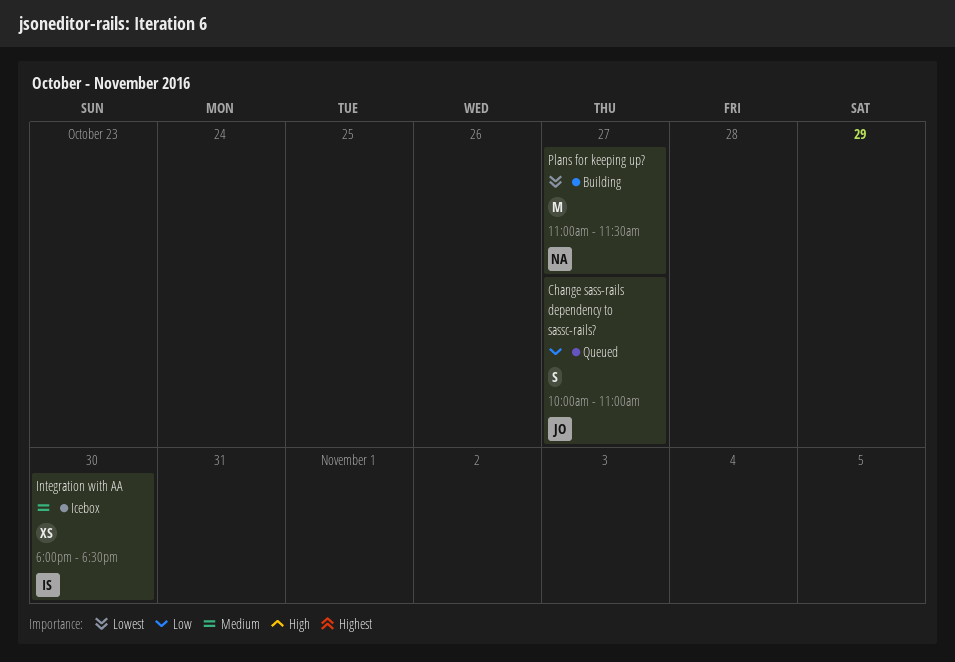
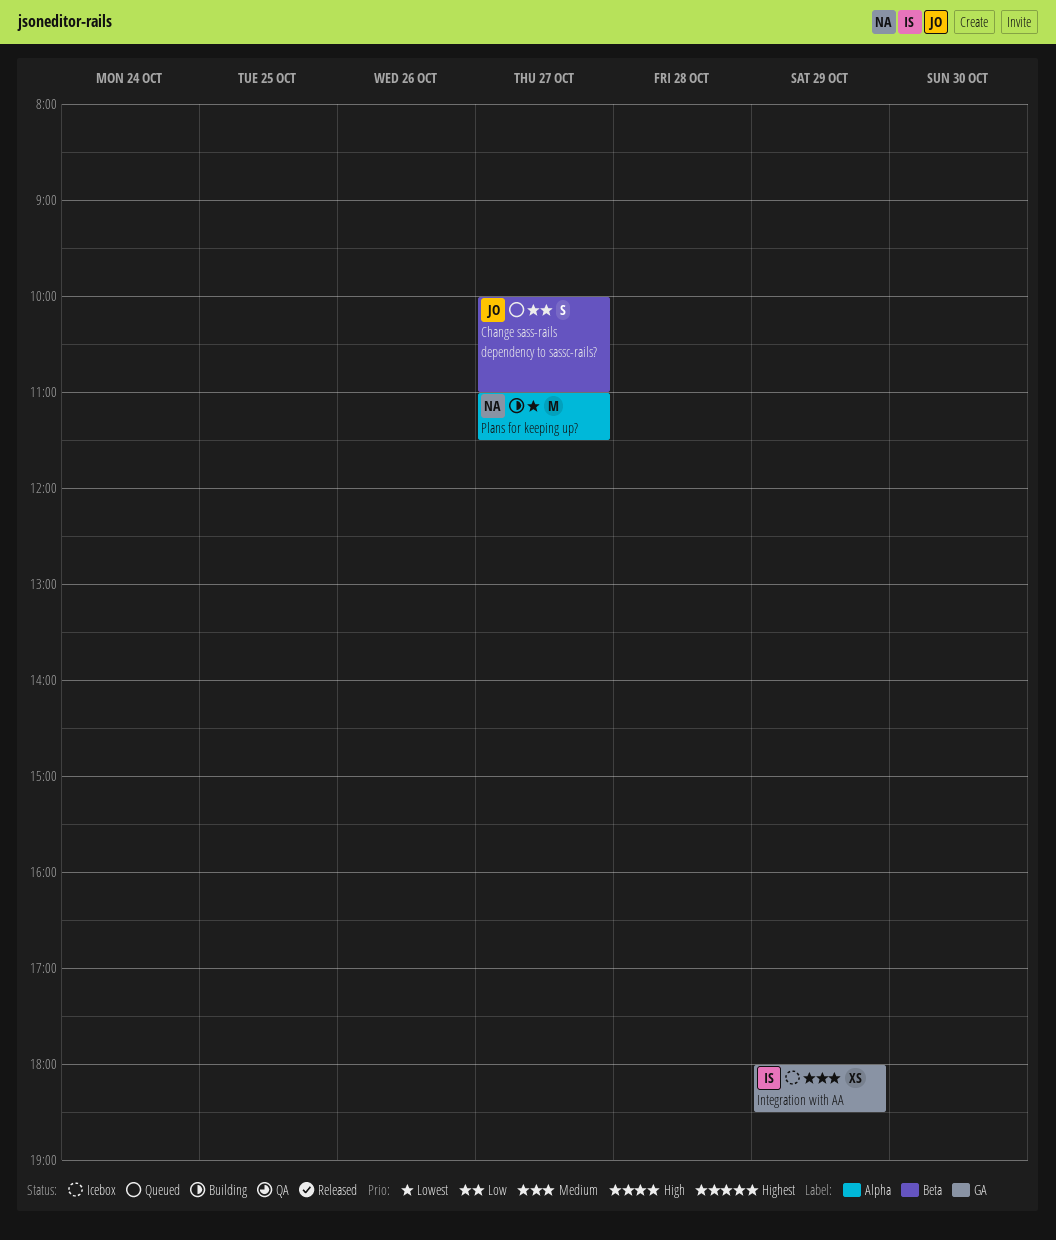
Integration with AA, day: Oct 30 -> Oct 29

